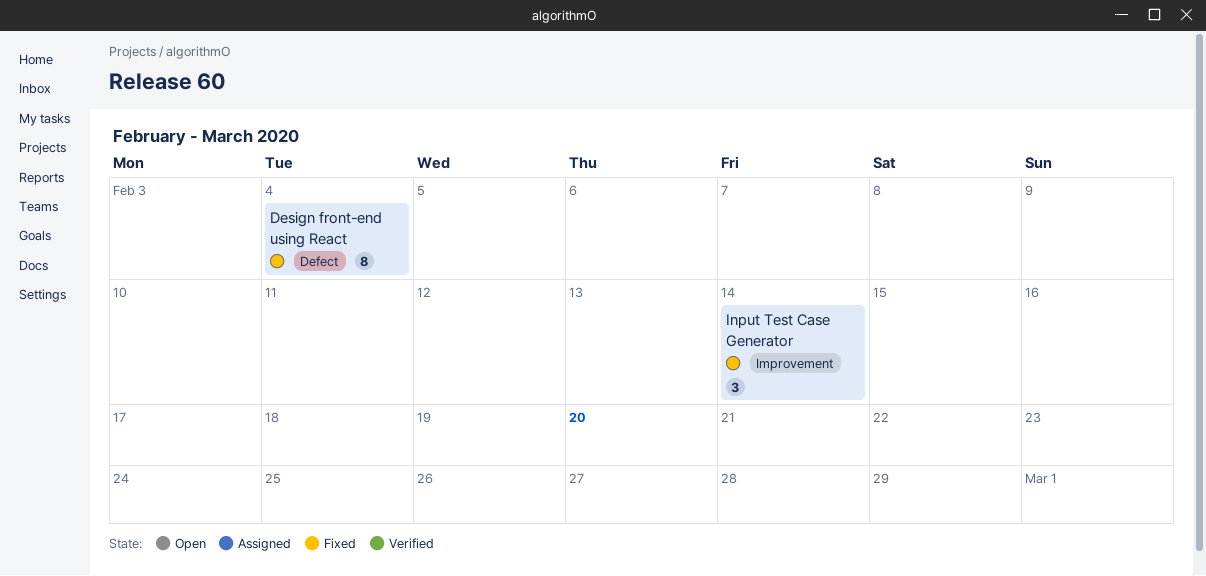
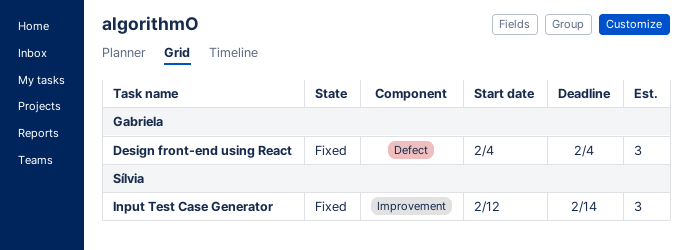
Design front-end using React, estimate: 8 -> 3

